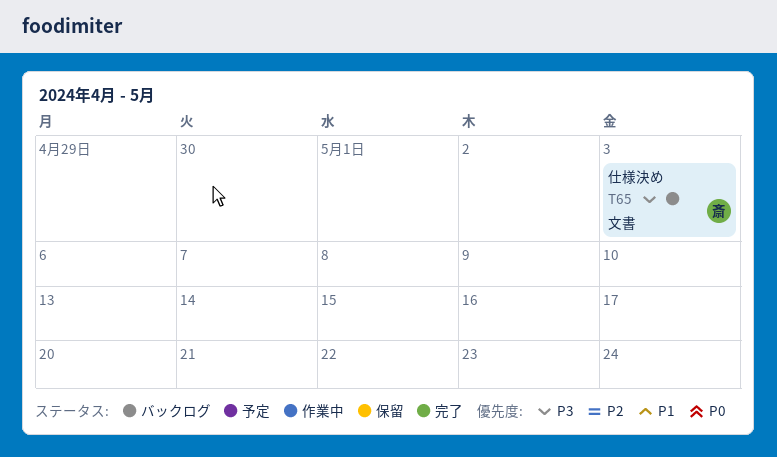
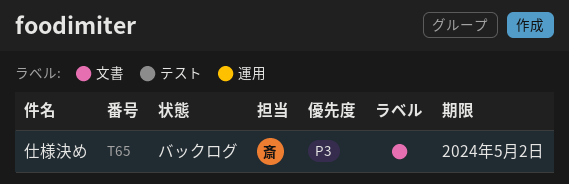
T65, due: May 3 -> May 2

